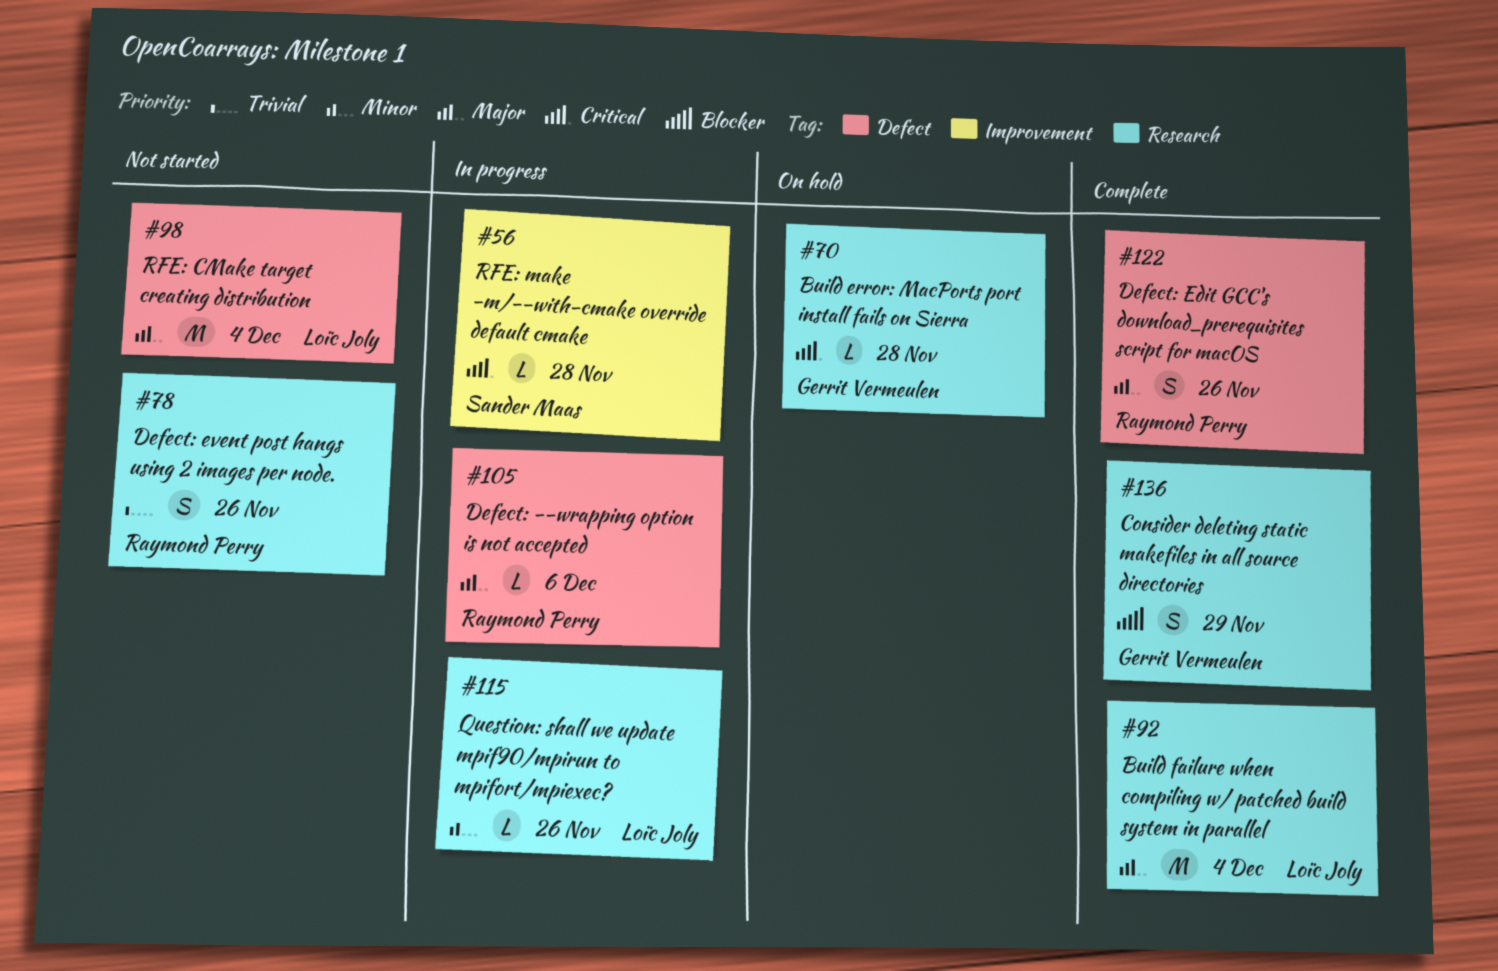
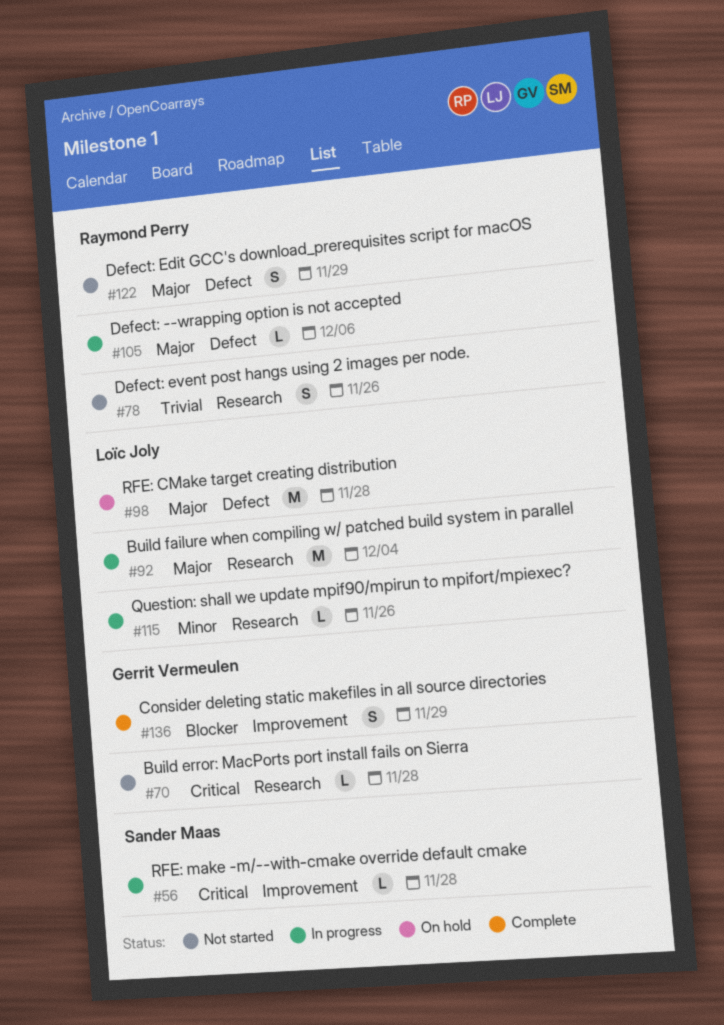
#70, status: On hold -> Not started
#92, status: Complete -> In progress
#98, status: Not started -> On hold
#98, due: Dec 4 -> Nov 28
#122, status: Complete -> Not started
#122, due: Nov 26 -> Nov 29
#136, label: Research -> Improvement

